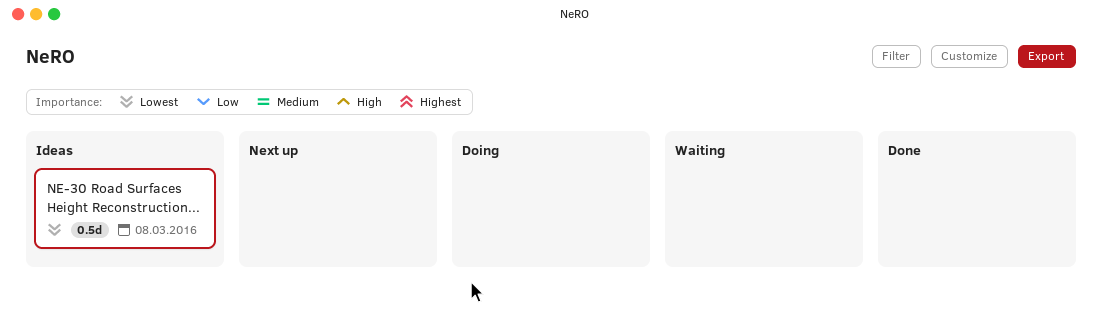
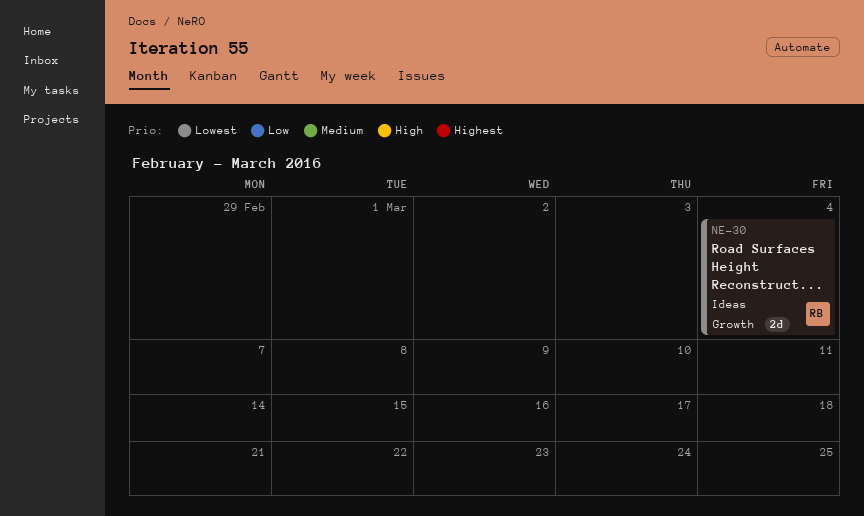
NE-30, estimate: 0.5d -> 2d
NE-30, due: Mar 8 -> Mar 4

